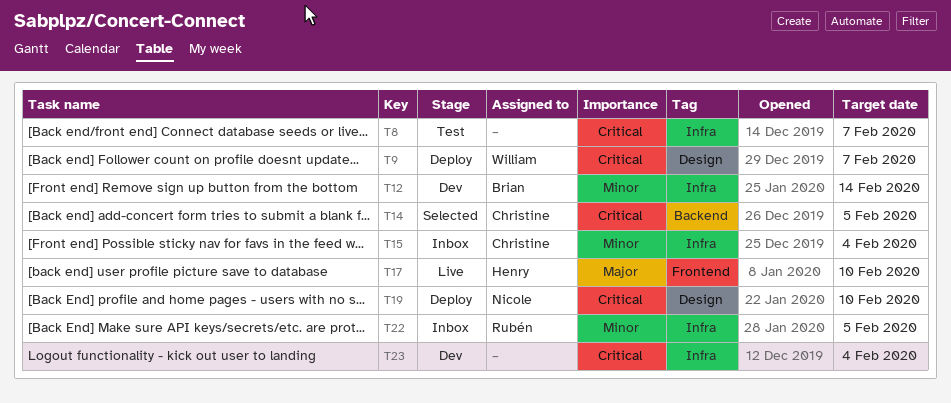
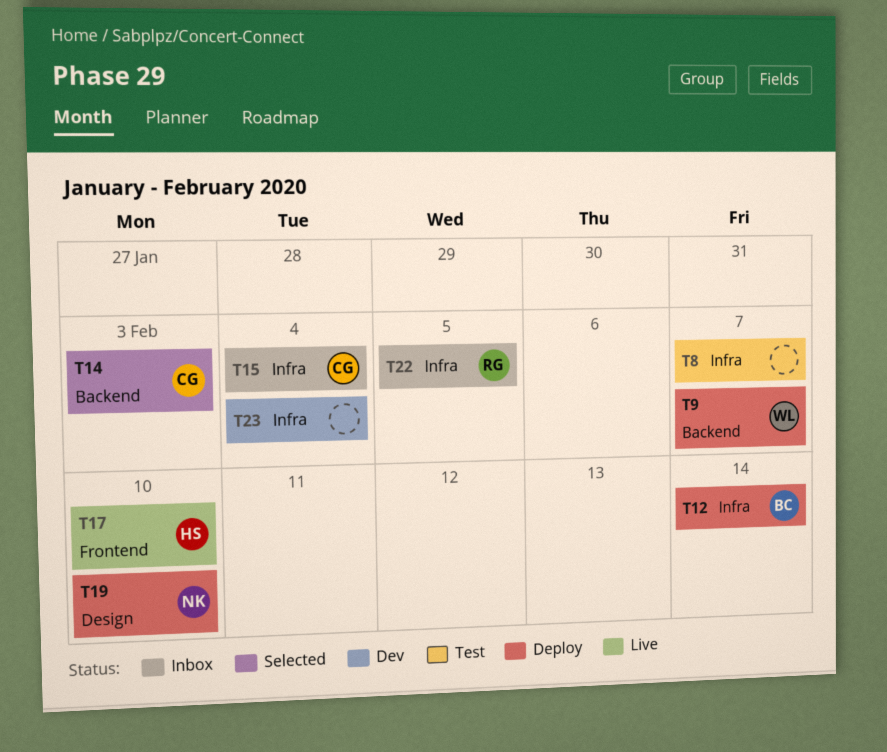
T9, label: Design -> Backend
T12, status: Dev -> Deploy
T14, due: Feb 5 -> Feb 3

